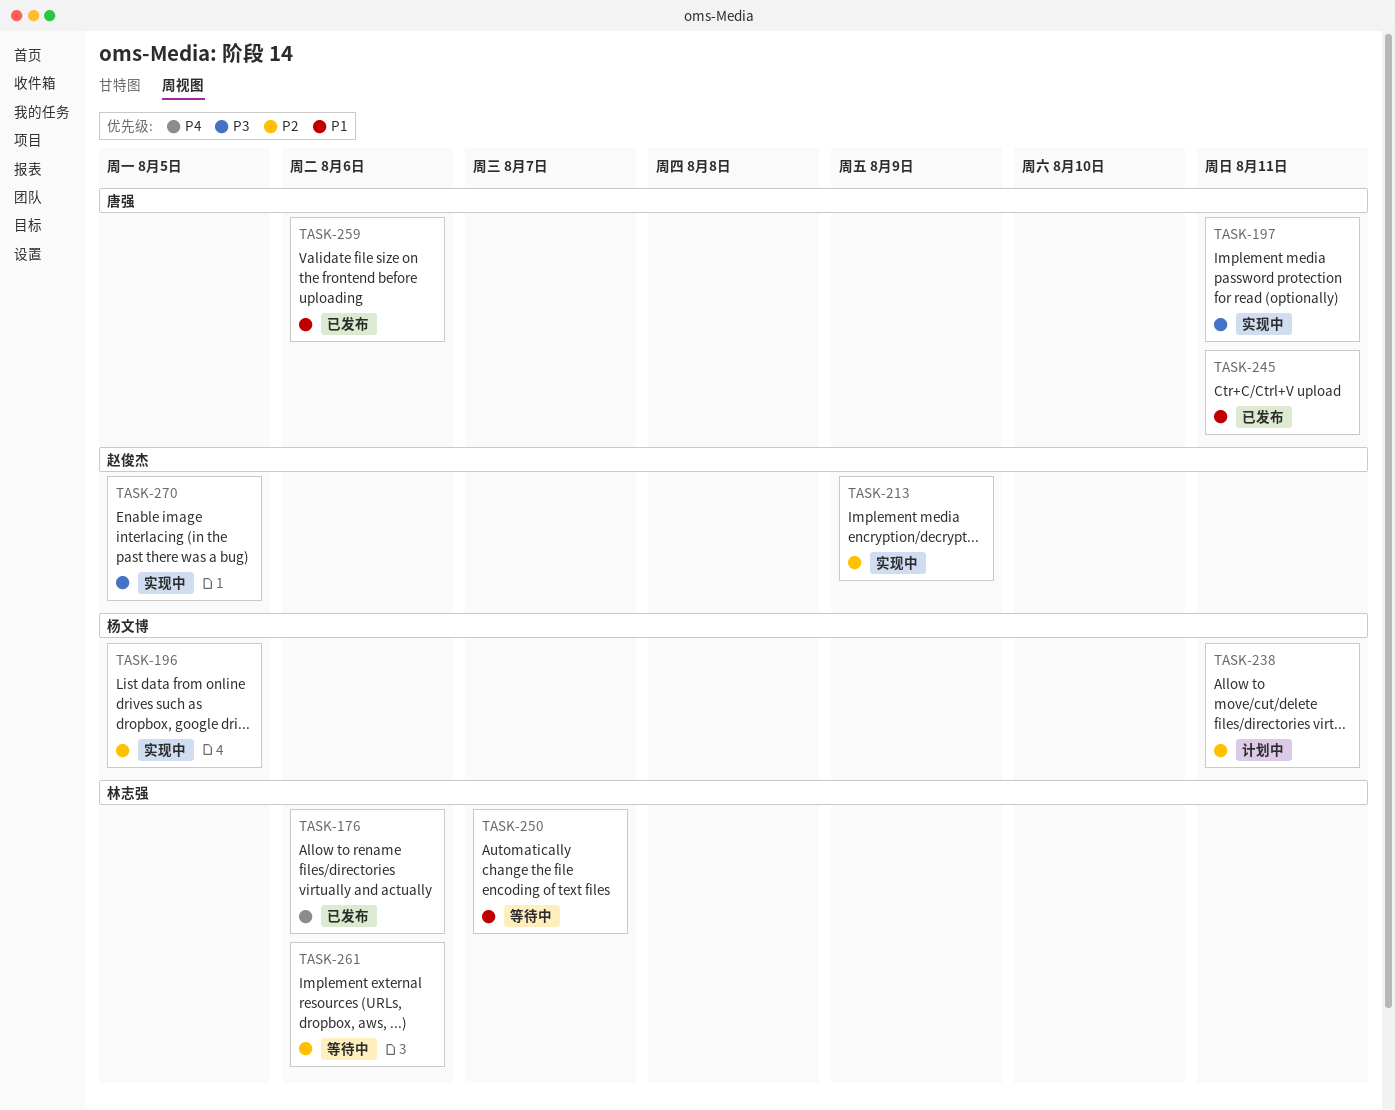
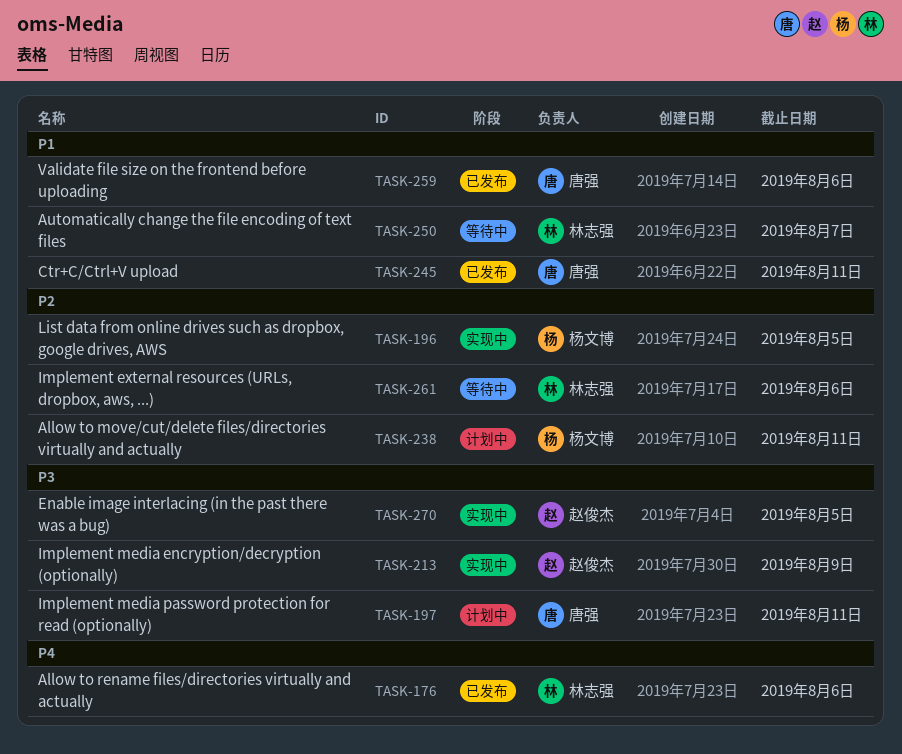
TASK-197, status: 实现中 -> 计划中
TASK-213, priority: P2 -> P3

